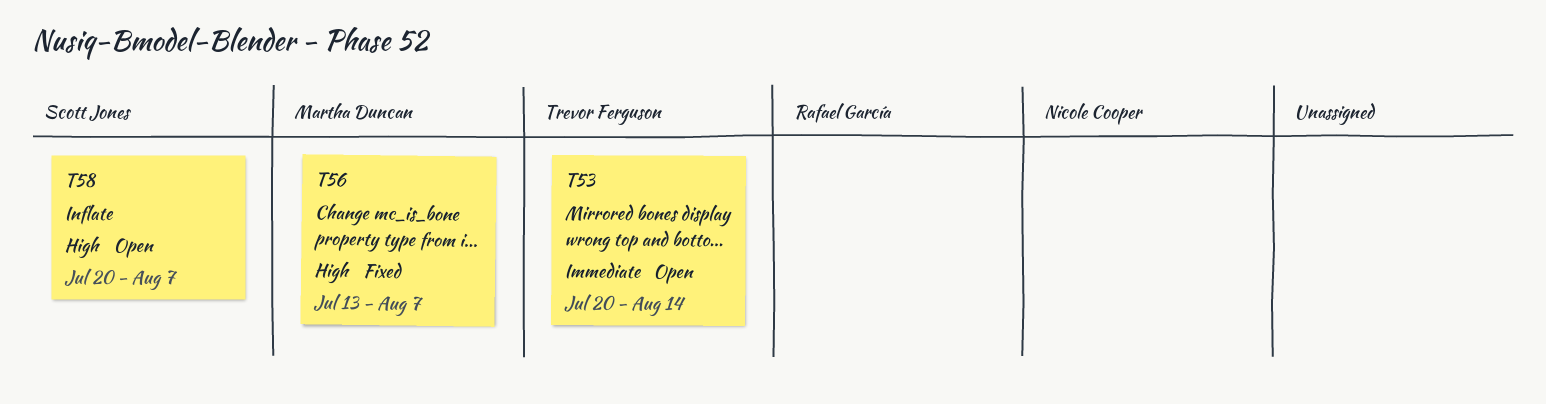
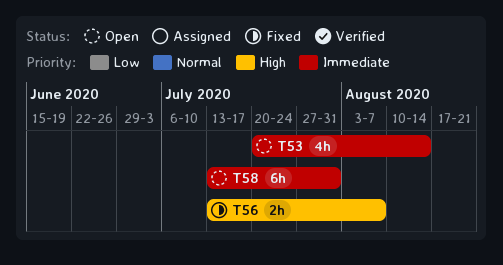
T58, priority: High -> Immediate
T58, start: Jul 20 -> Jul 13
T58, due: Aug 7 -> Jul 31

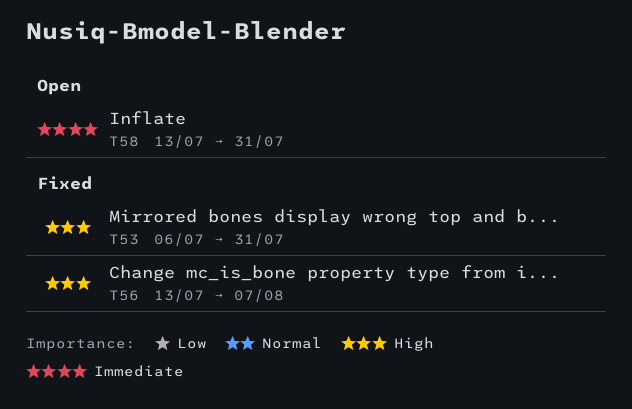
T53, status: Open -> Fixed
T53, priority: Immediate -> High
T53, start: Jul 20 -> Jul 6
T53, due: Aug 14 -> Jul 31

